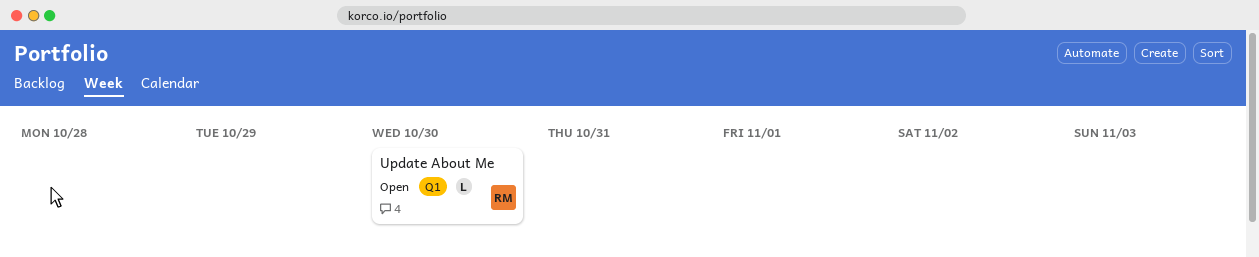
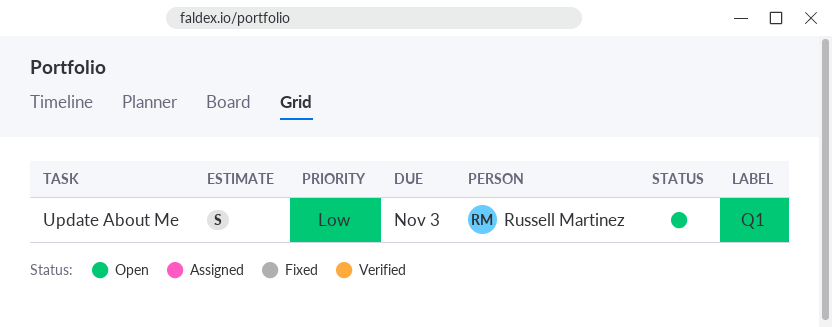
Update About Me, estimate: L -> S
Update About Me, due: Oct 30 -> Nov 3

